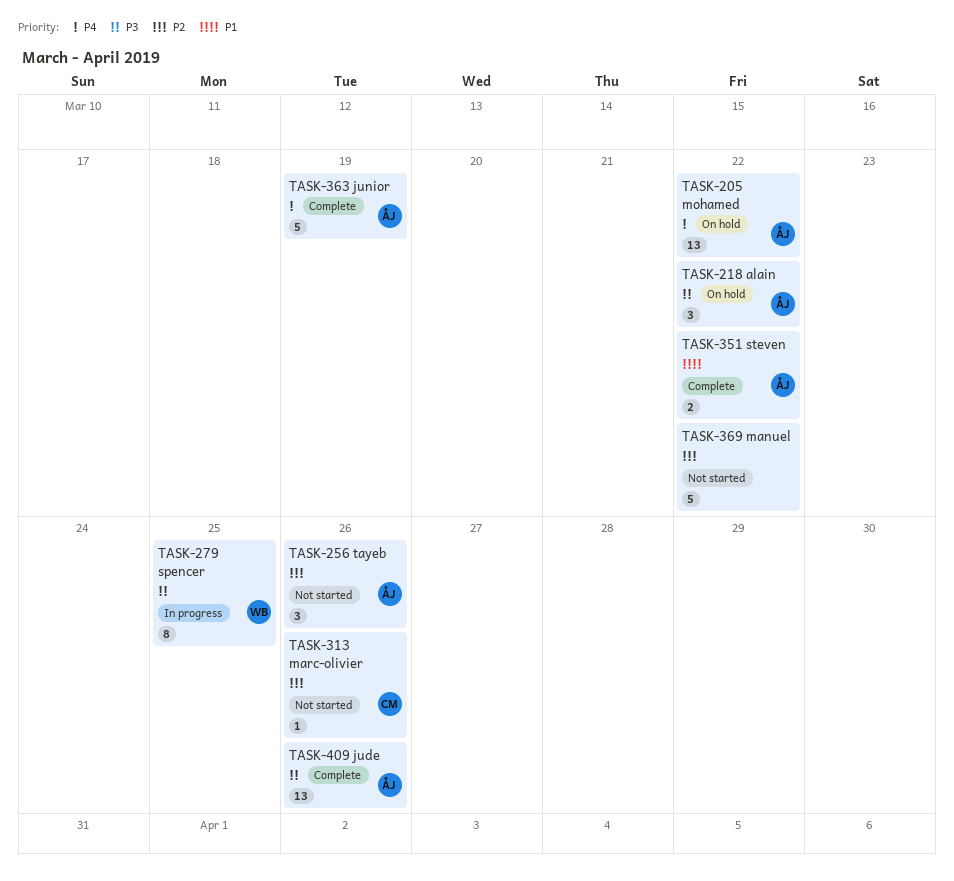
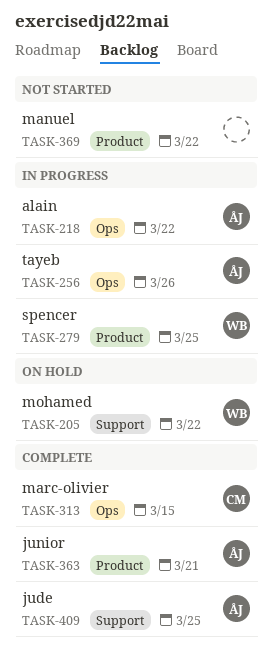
TASK-205, owner: ÅJ -> WB
TASK-218, status: On hold -> In progress
TASK-256, status: Not started -> In progress
TASK-313, status: Not started -> Complete
TASK-313, due: Mar 26 -> Mar 15
TASK-351: present -> none
TASK-363, due: Mar 19 -> Mar 21
TASK-409, due: Mar 26 -> Mar 25

